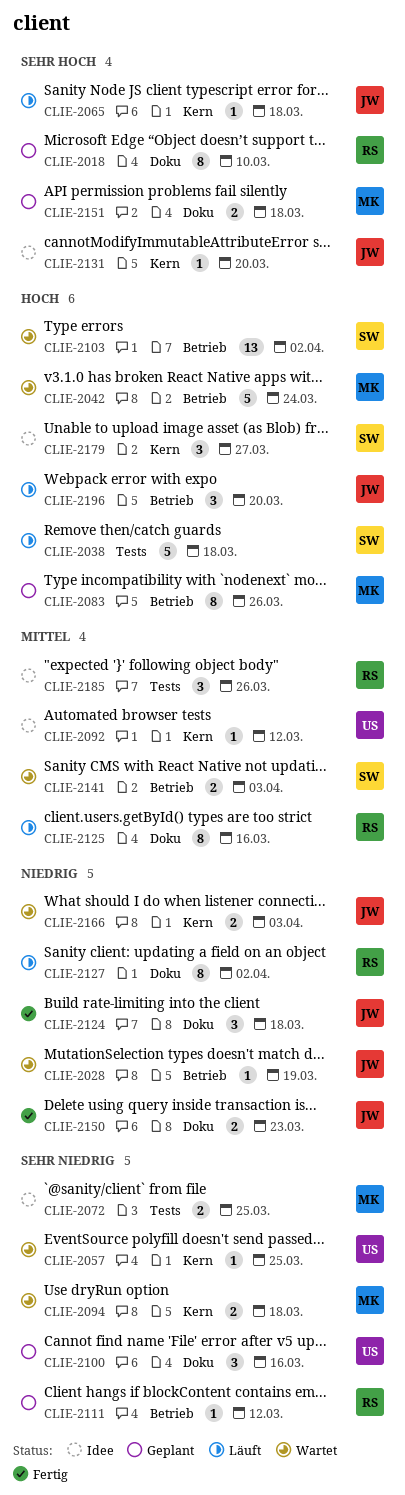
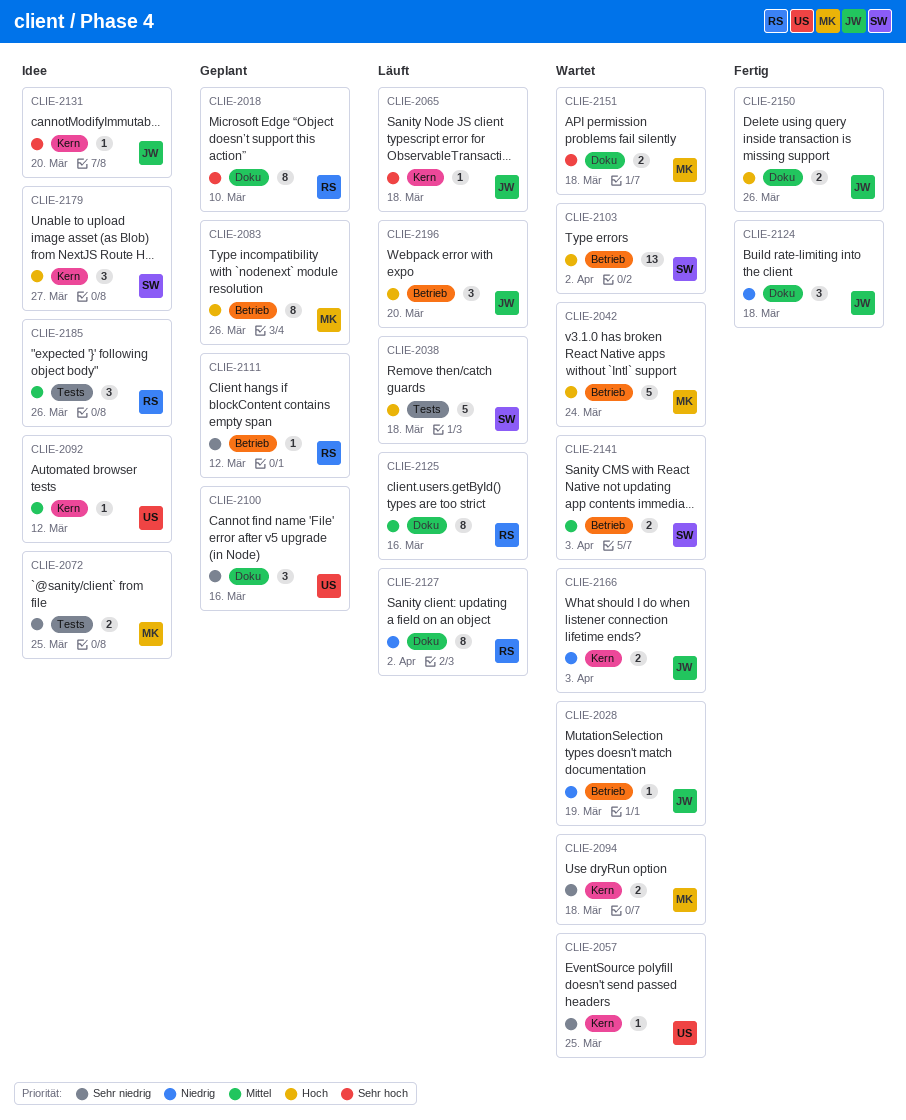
CLIE-2150, priority: Niedrig -> Hoch
CLIE-2150, due: Mar 23 -> Mar 26
CLIE-2151, status: Geplant -> Wartet

